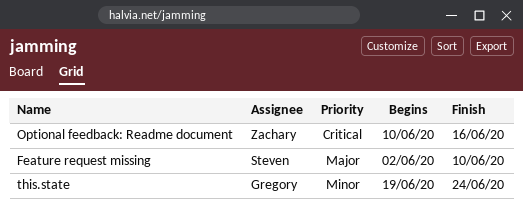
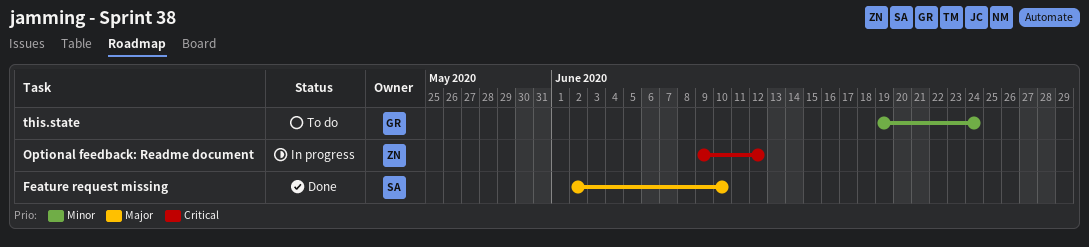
Optional feedback: Readme document, start: Jun 10 -> Jun 9
Optional feedback: Readme document, due: Jun 16 -> Jun 12

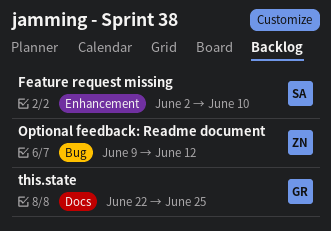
this.state, start: Jun 19 -> Jun 22
this.state, due: Jun 24 -> Jun 25

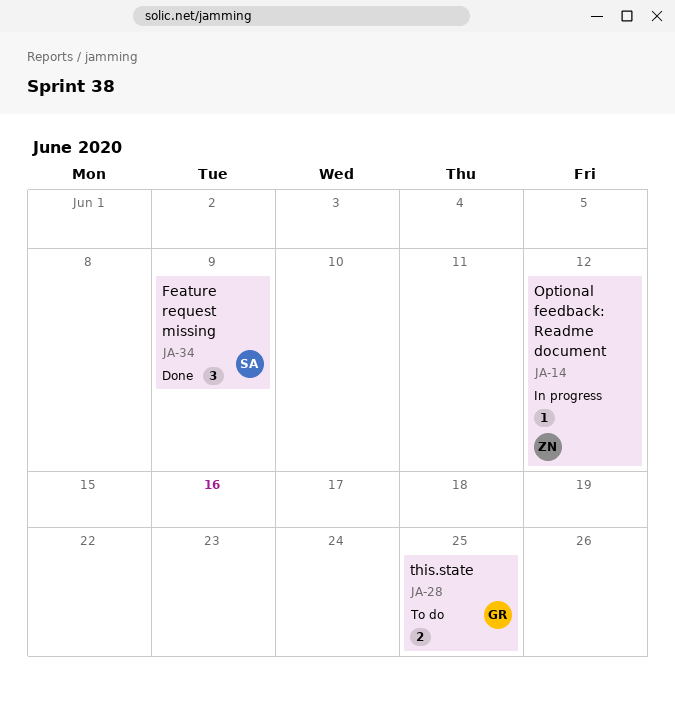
Feature request missing, due: Jun 10 -> Jun 9

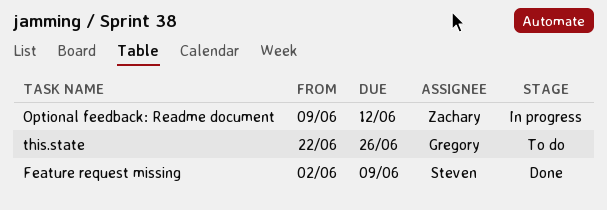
this.state, due: Jun 25 -> Jun 26

